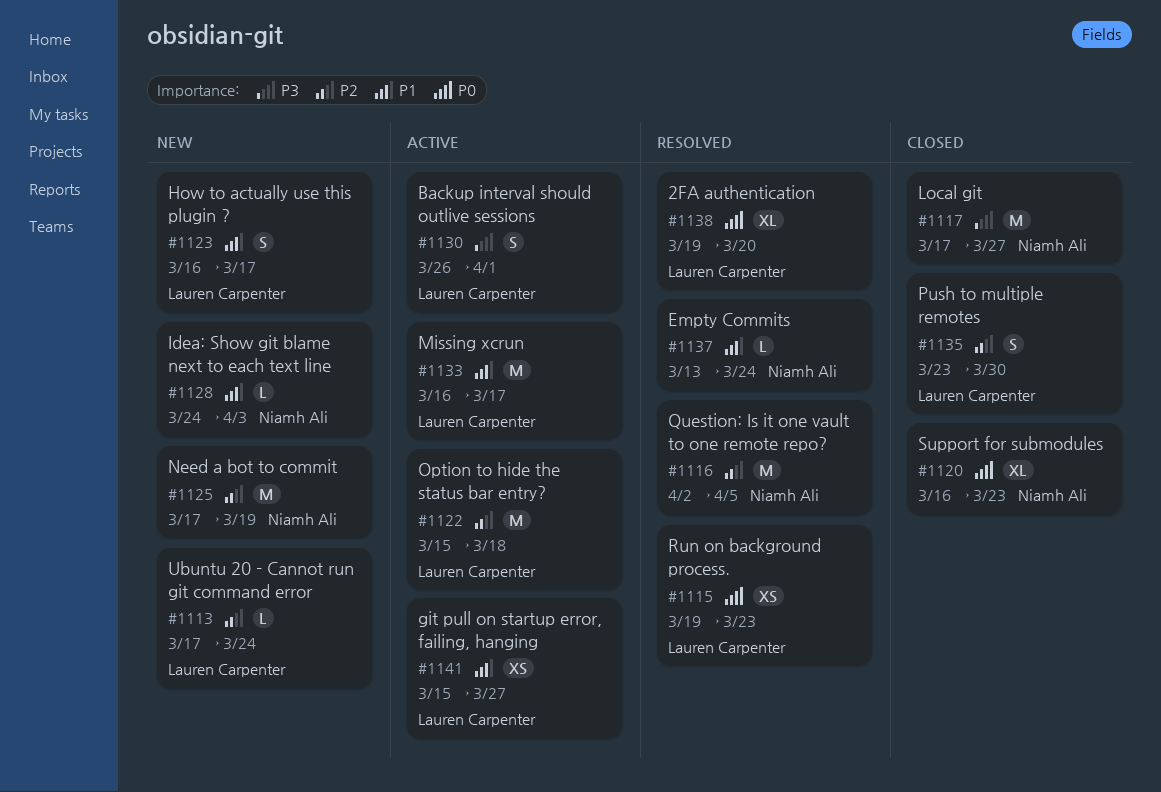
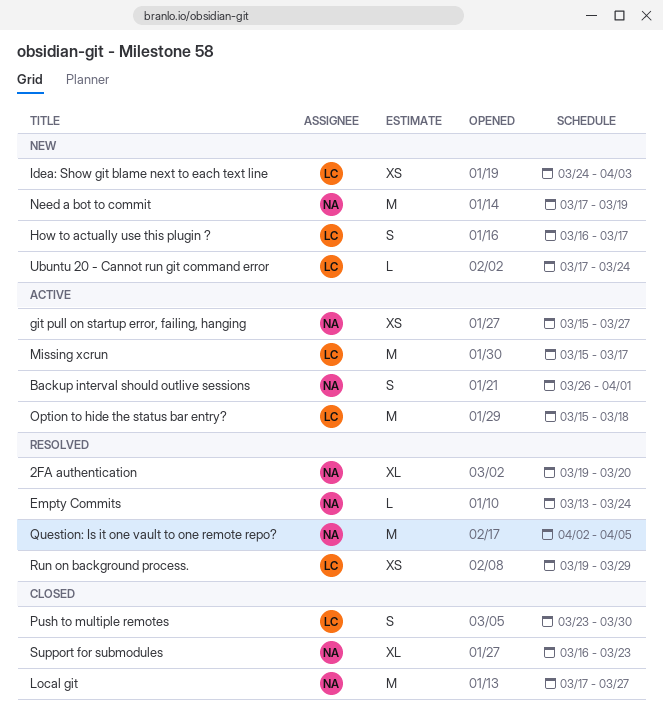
2FA authentication, owner: Lauren Carpenter -> Niamh Ali
Backup interval should outlive sessions, owner: Lauren Carpenter -> Niamh Ali
git pull on startup error, failing, hanging, owner: Lauren Carpenter -> Niamh Ali
Idea: Show git blame next to each text line, owner: Niamh Ali -> Lauren Carpenter
Idea: Show git blame next to each text line, estimate: L -> XS
Missing xcrun, start: Mar 16 -> Mar 15
Run on background process., due: Mar 23 -> Mar 29

